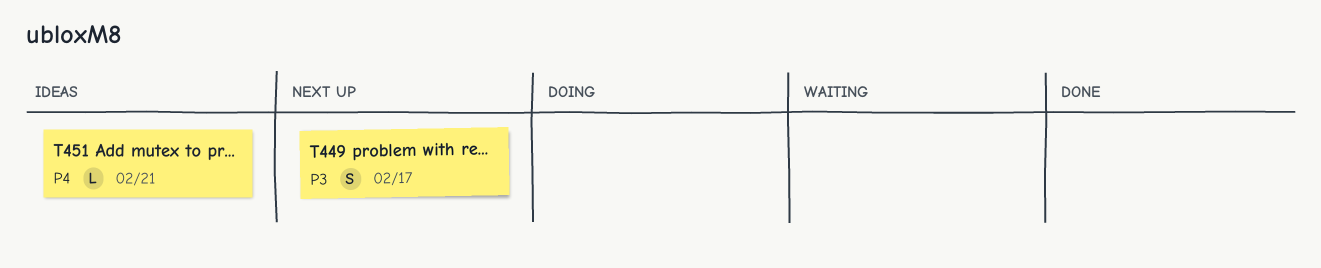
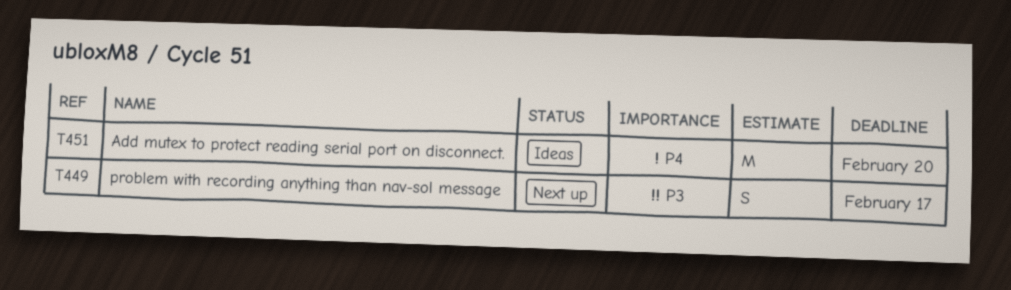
T451, estimate: L -> M
T451, due: Feb 21 -> Feb 20

